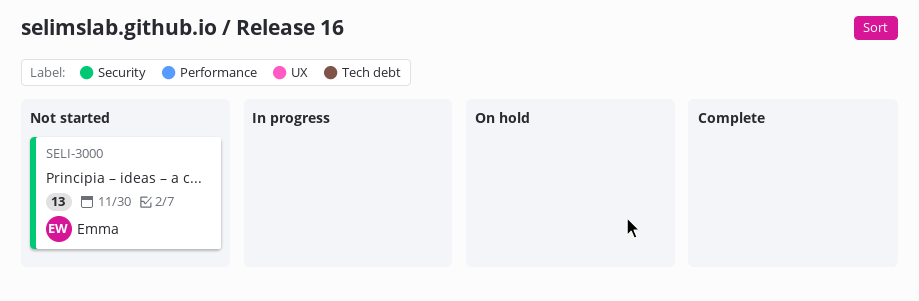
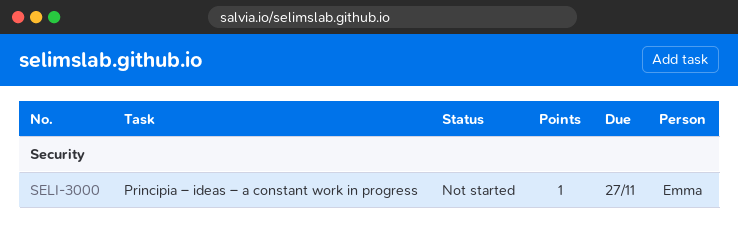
SELI-3000, estimate: 13 -> 1
SELI-3000, due: Nov 30 -> Nov 27

